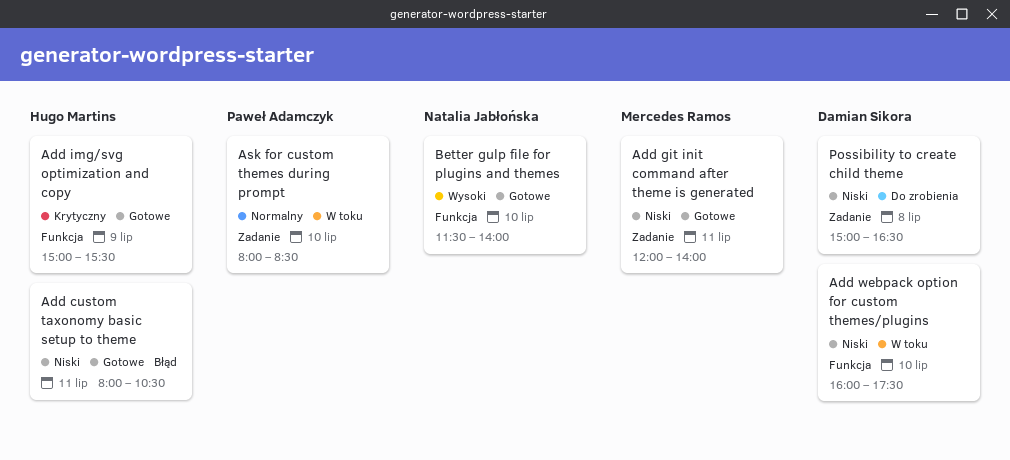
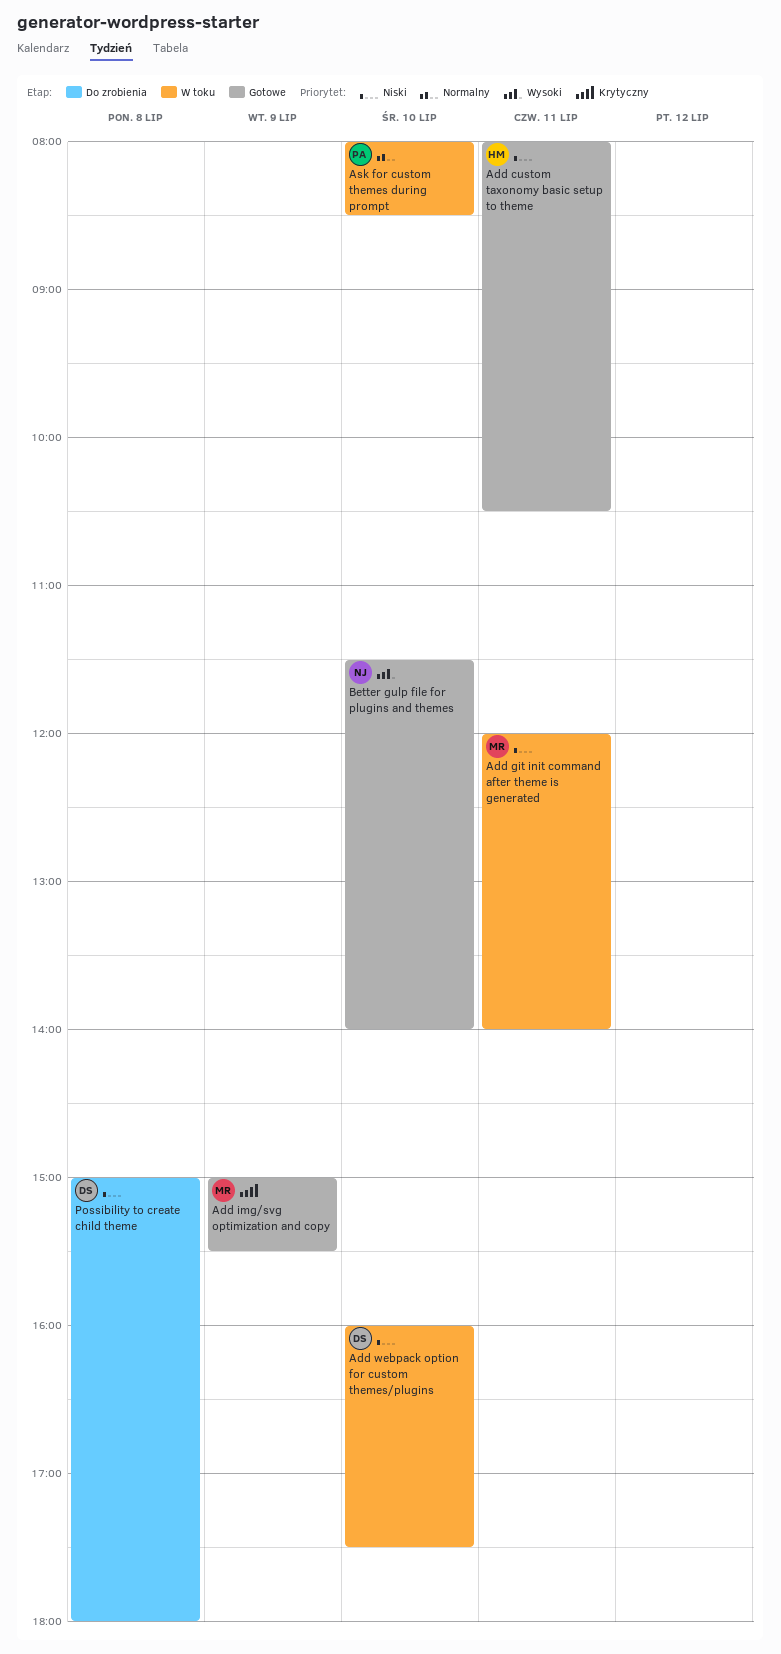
Add git init command after theme is generated, status: Gotowe -> W toku
Add img/svg optimization and copy, owner: Hugo Martins -> Mercedes Ramos
Possibility to create child theme, ends: 16:30 -> 18:00

